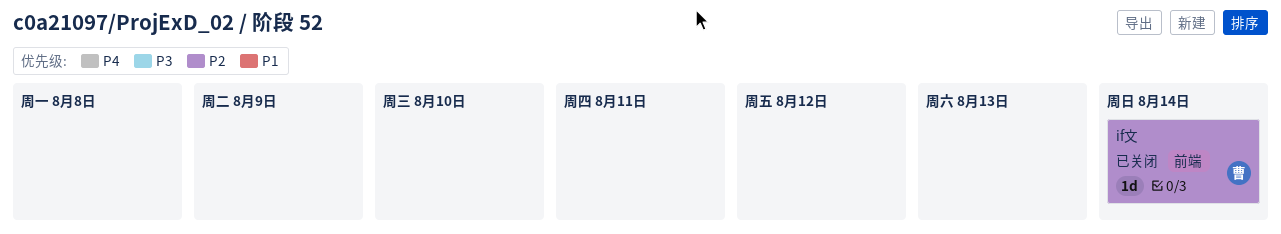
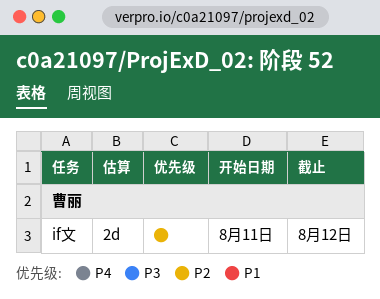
if文, estimate: 1d -> 2d
if文, due: Aug 14 -> Aug 12

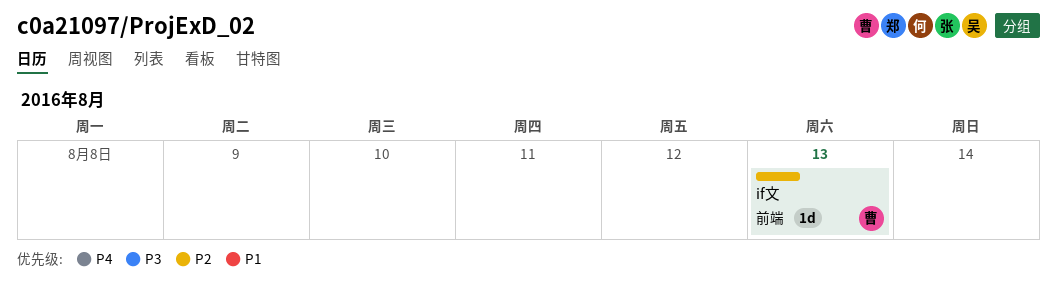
if文, estimate: 2d -> 1d
if文, due: Aug 12 -> Aug 13

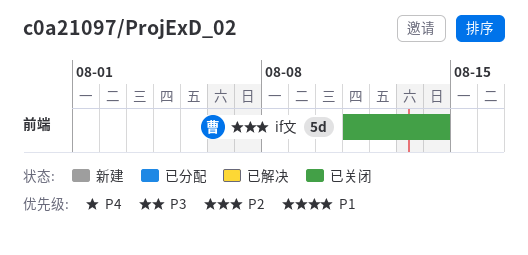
if文, estimate: 1d -> 5d
if文, due: Aug 13 -> Aug 14

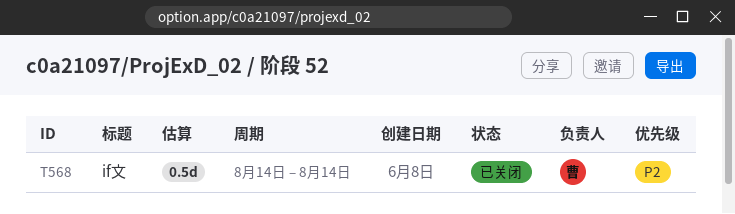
if文, estimate: 5d -> 0.5d
if文, start: Aug 11 -> Aug 14

